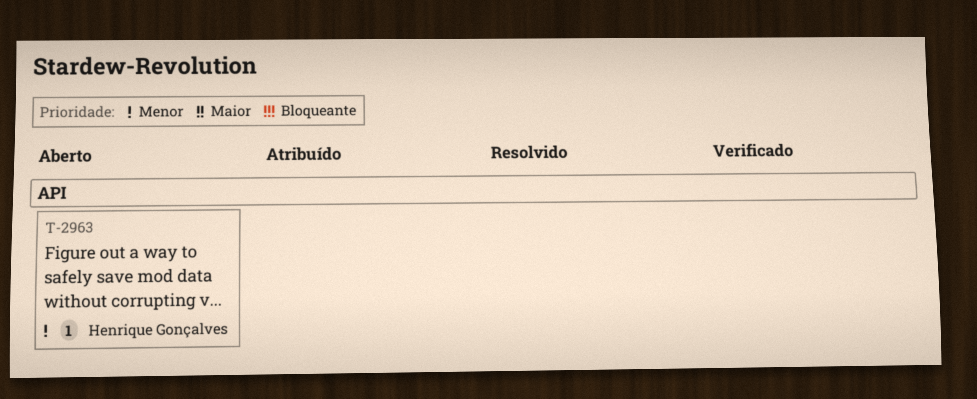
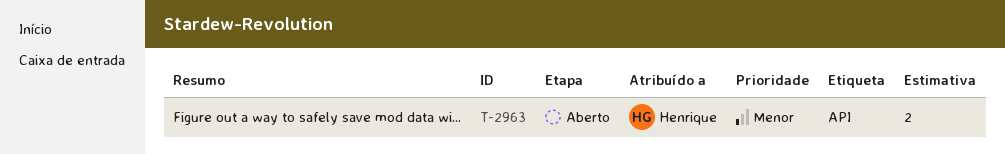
T-2963, estimate: 1 -> 2

